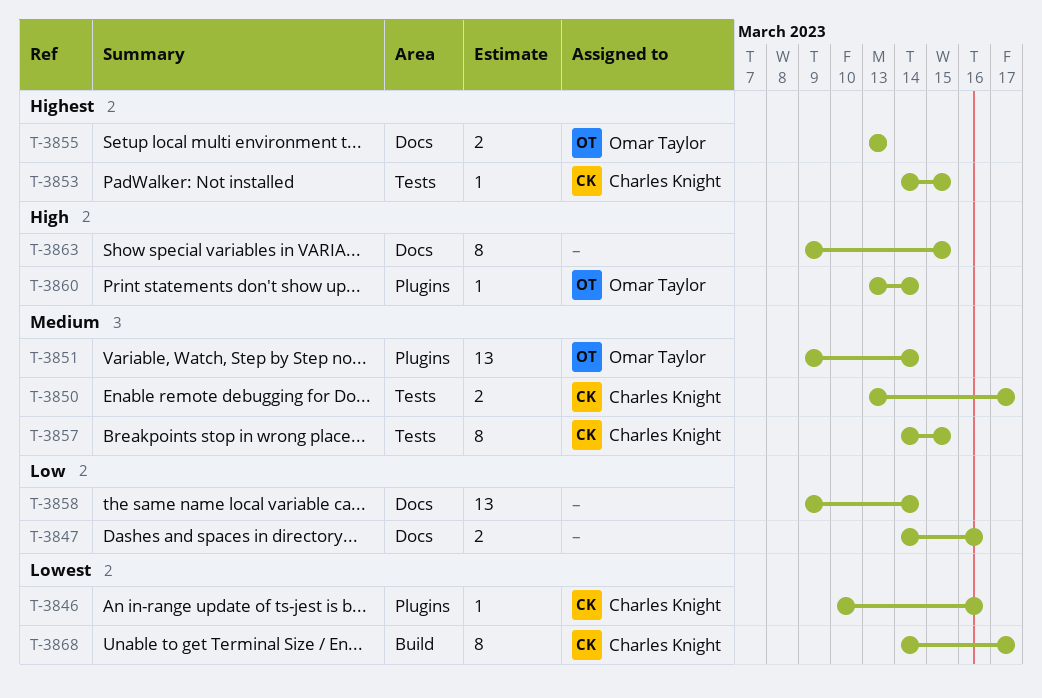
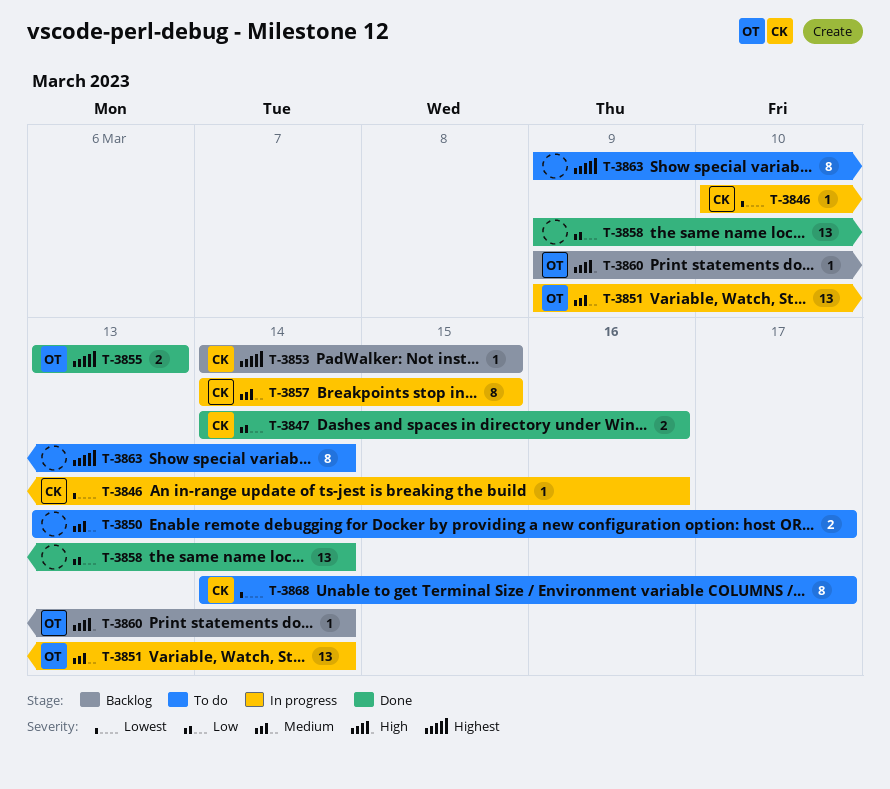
T-3847, owner: none -> Charles Knight
T-3850, owner: Charles Knight -> none
T-3860, start: Mar 13 -> Mar 9
T-3863, priority: High -> Highest
T-3863, due: Mar 15 -> Mar 14

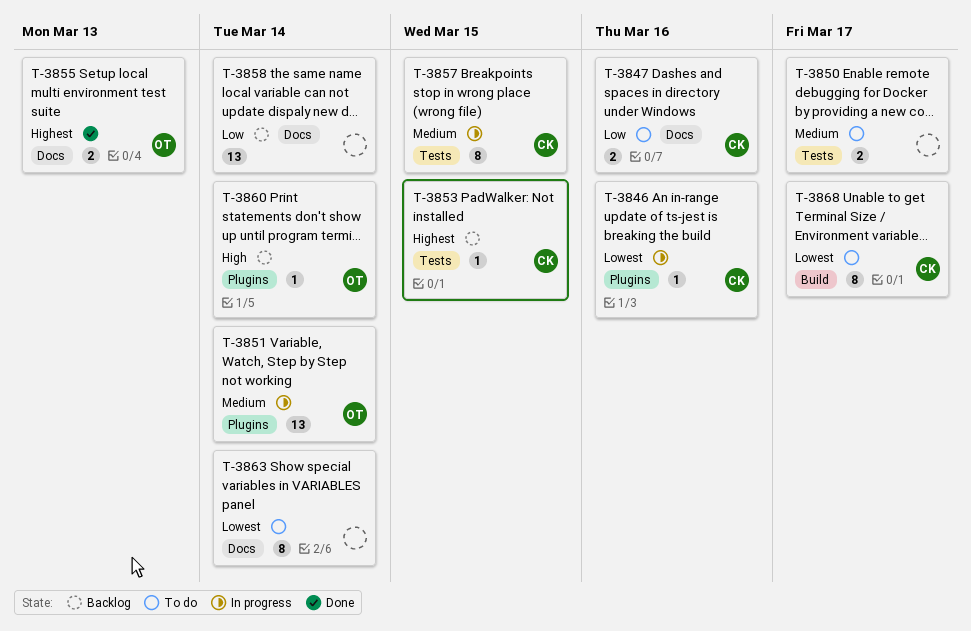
T-3847, status: Done -> To do
T-3858, status: Done -> Backlog
T-3863, priority: Highest -> Lowest

